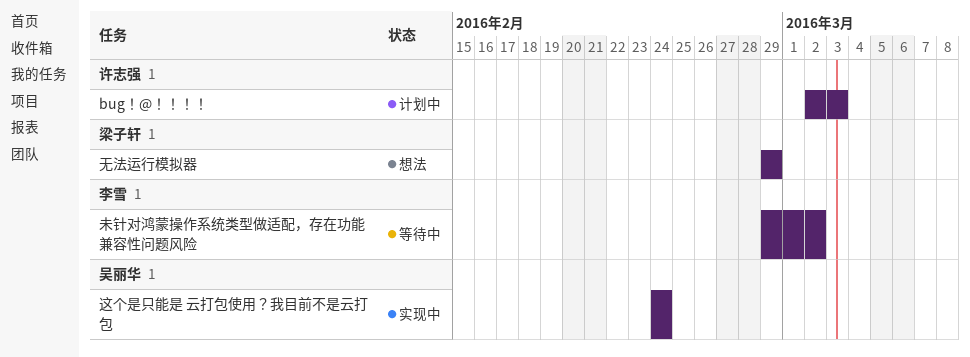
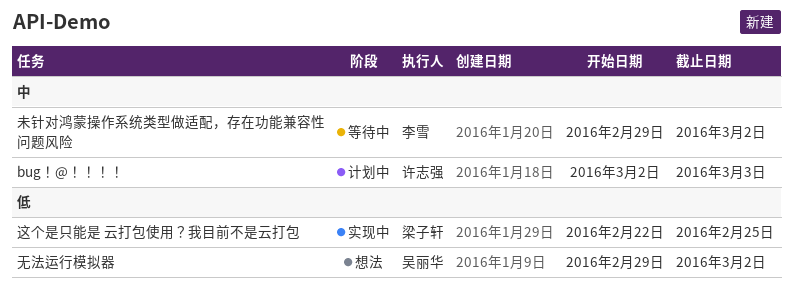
无法运行模拟器, owner: 梁子轩 -> 吴丽华
无法运行模拟器, due: Feb 29 -> Mar 2
这个是只能是 云打包使用？我目前不是云打包, owner: 吴丽华 -> 梁子轩
这个是只能是 云打包使用？我目前不是云打包, start: Feb 24 -> Feb 22
这个是只能是 云打包使用？我目前不是云打包, due: Feb 24 -> Feb 25

